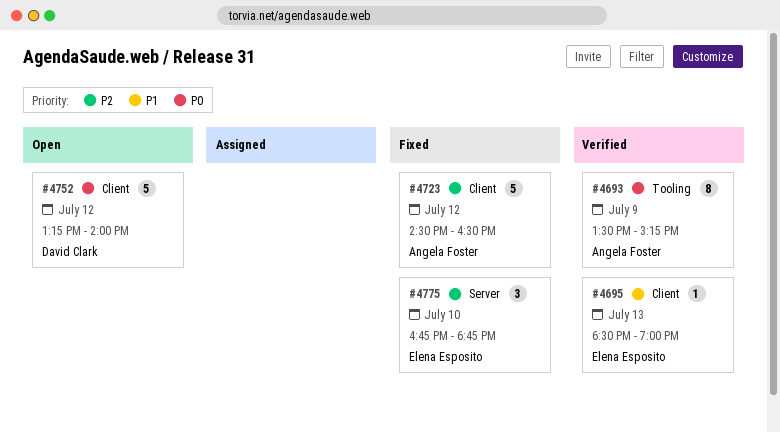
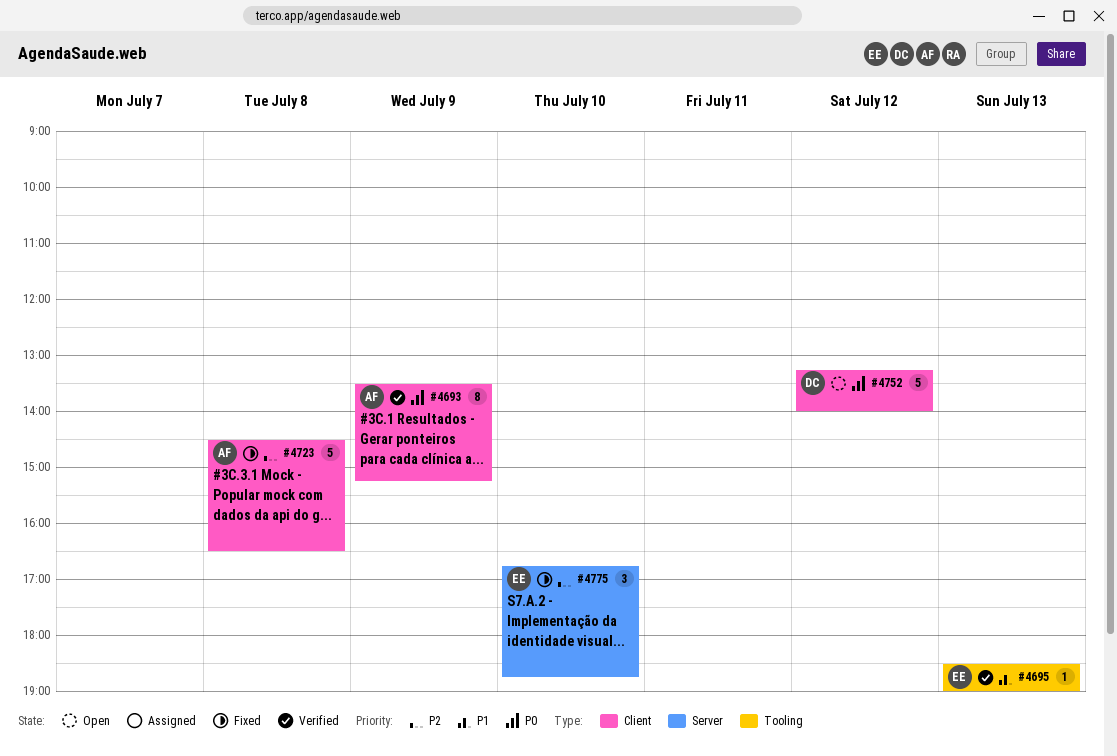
#4693, label: Tooling -> Client
#4695, label: Client -> Tooling
#4723, day: Jul 12 -> Jul 8

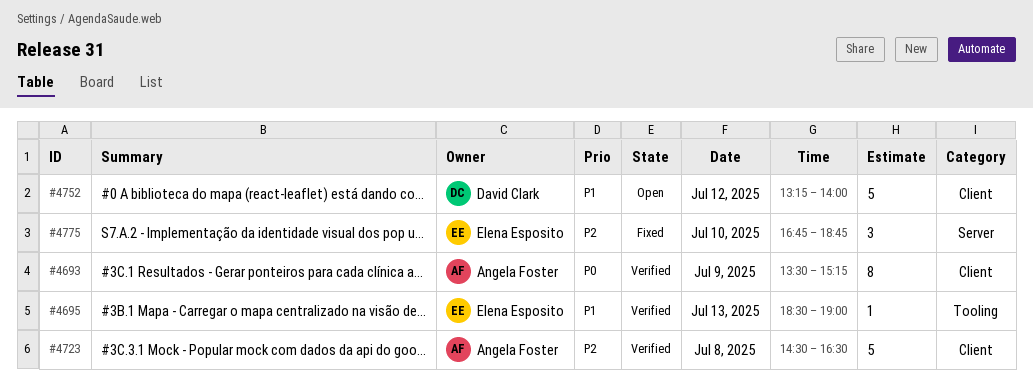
#4723, status: Fixed -> Verified
#4752, priority: P0 -> P1

